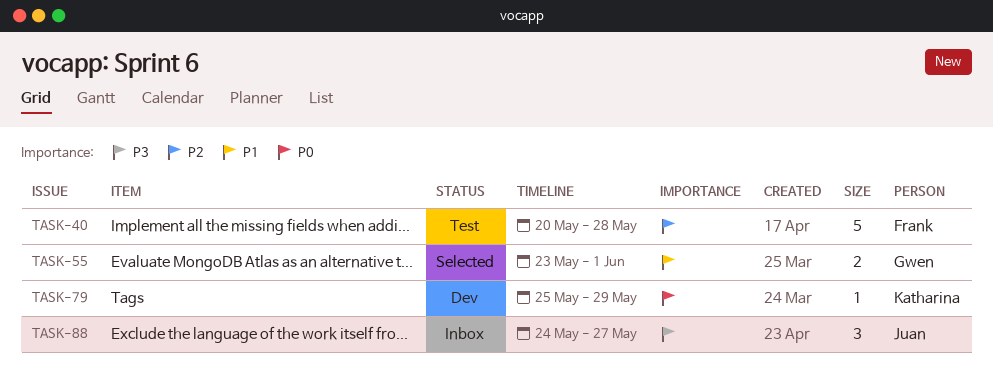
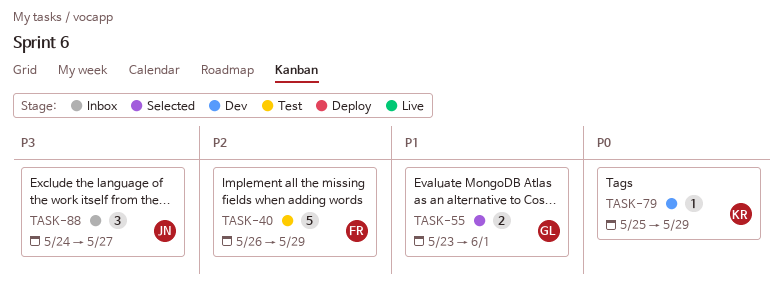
TASK-40, start: May 20 -> May 26
TASK-40, due: May 28 -> May 29

